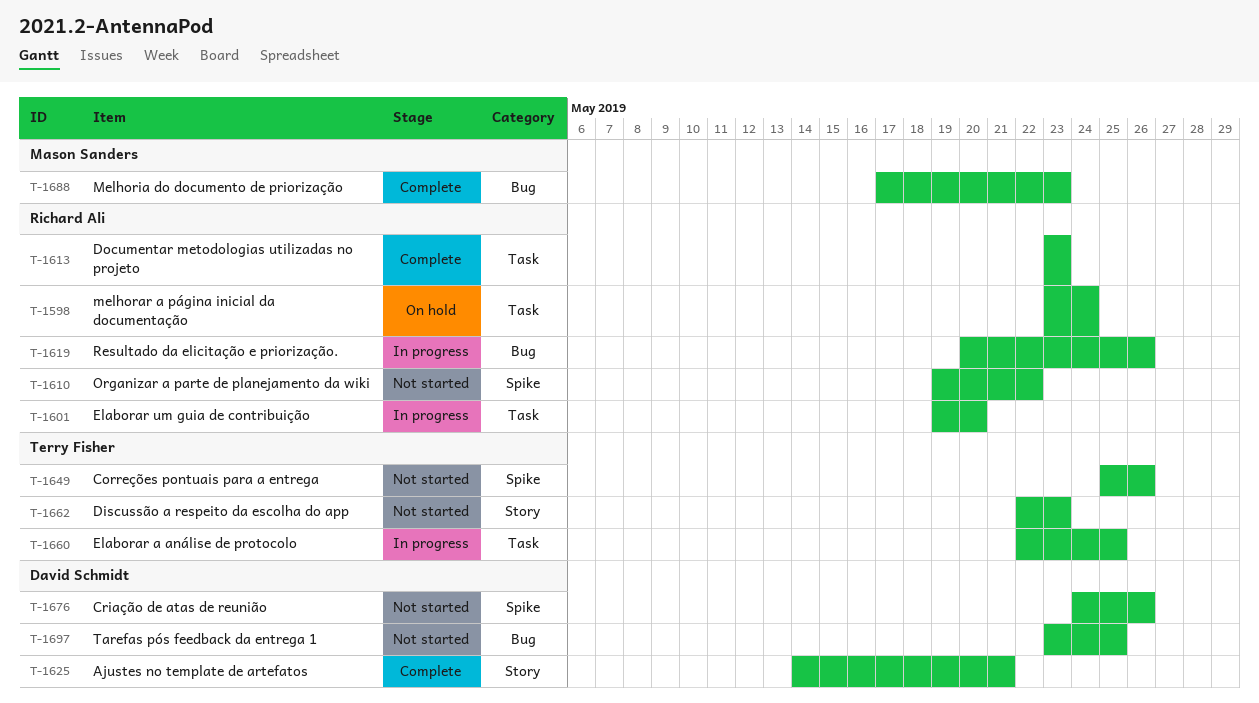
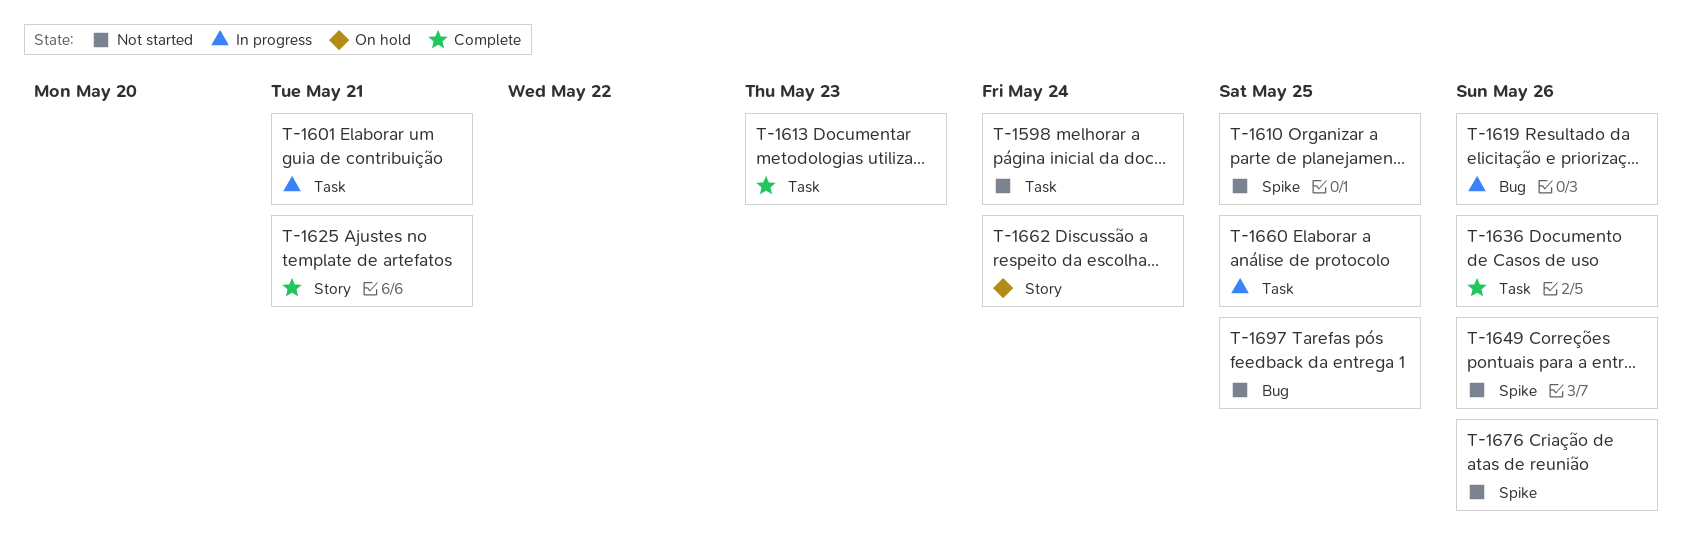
T-1598, status: On hold -> Not started
T-1601, due: May 20 -> May 21
T-1610, due: May 22 -> May 25
T-1636: none -> present
T-1662, status: Not started -> On hold
T-1662, due: May 23 -> May 24
T-1688: present -> none

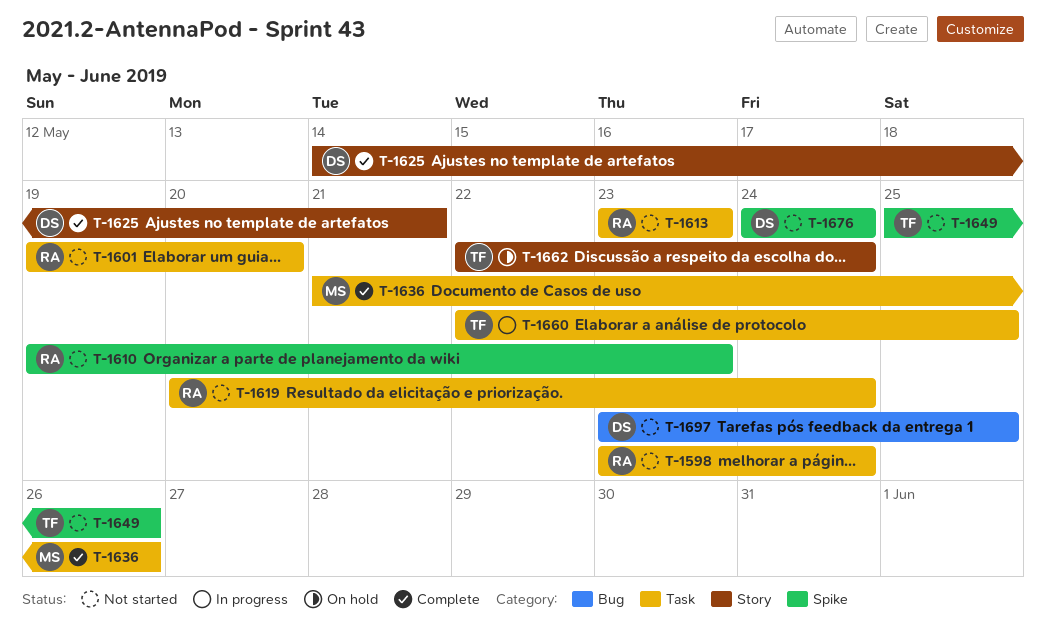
T-1601, status: In progress -> Not started
T-1601, due: May 21 -> May 20
T-1610, due: May 25 -> May 23
T-1613, status: Complete -> Not started
T-1619, status: In progress -> Not started
T-1619, label: Bug -> Task
T-1619, due: May 26 -> May 24
T-1676, due: May 26 -> May 24

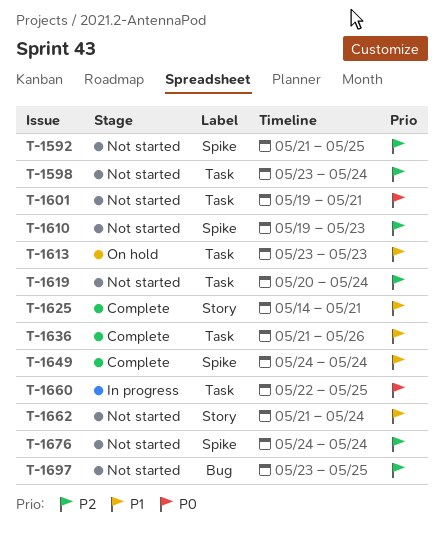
T-1592: none -> present
T-1601, due: May 20 -> May 21
T-1613, status: Not started -> On hold
T-1649, status: Not started -> Complete
T-1649, start: May 25 -> May 24
T-1649, due: May 26 -> May 24
T-1662, status: On hold -> Not started
T-1662, start: May 22 -> May 21

